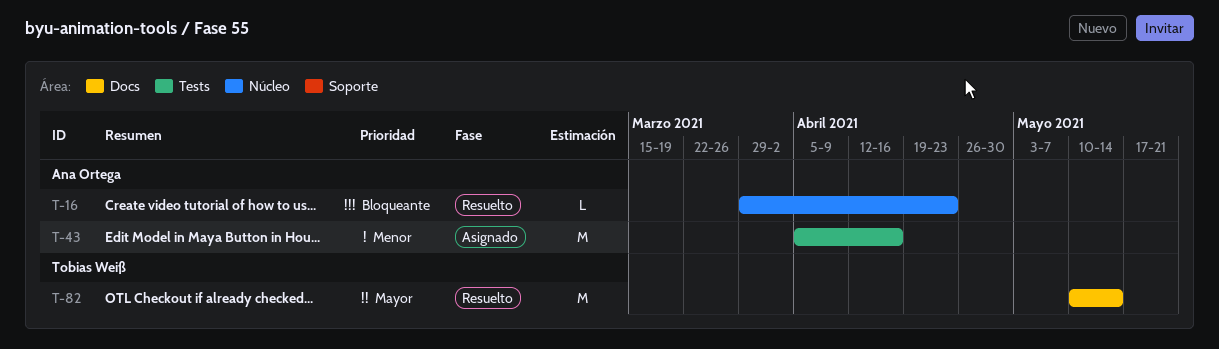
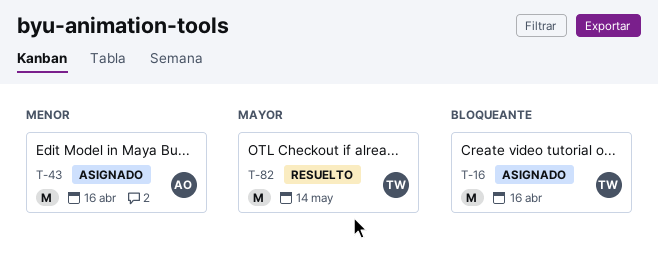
T-16, status: Resuelto -> Asignado
T-16, owner: Ana Ortega -> Tobias Weiß
T-16, estimate: L -> M
T-16, due: Apr 23 -> Apr 16

